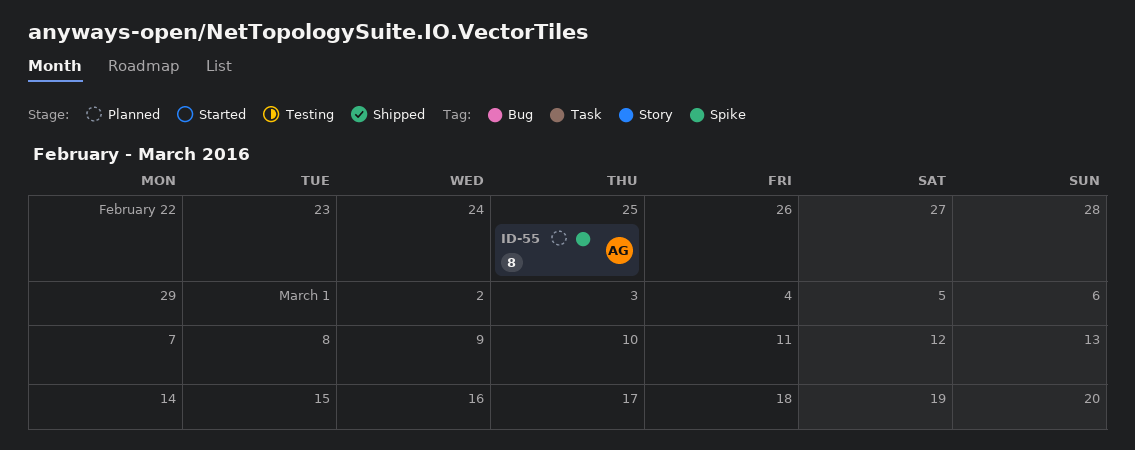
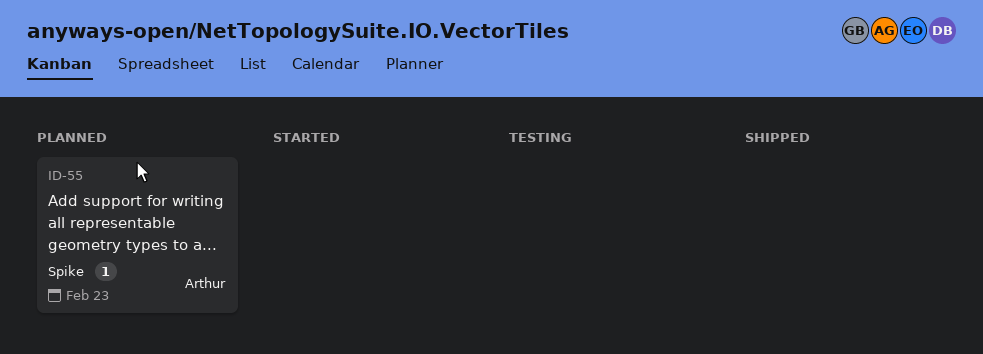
ID-55, estimate: 8 -> 1
ID-55, due: Feb 25 -> Feb 23

